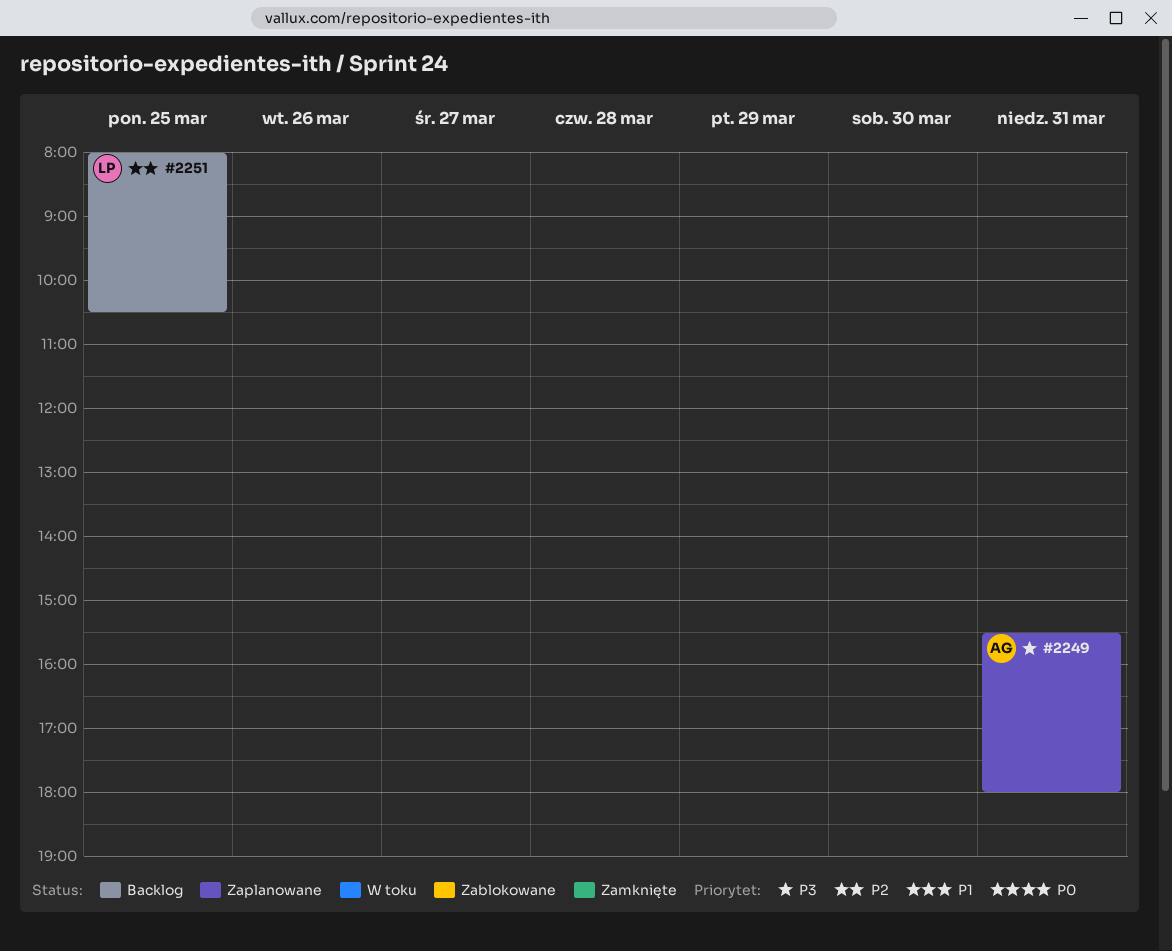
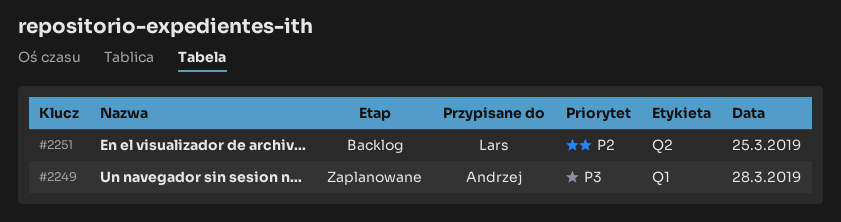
#2249, day: Mar 31 -> Mar 28

